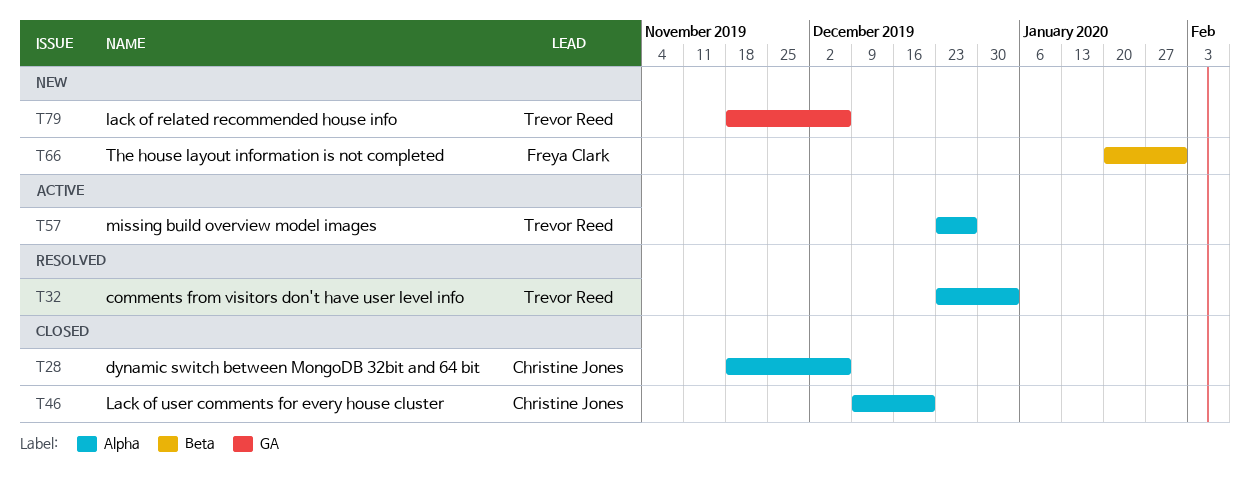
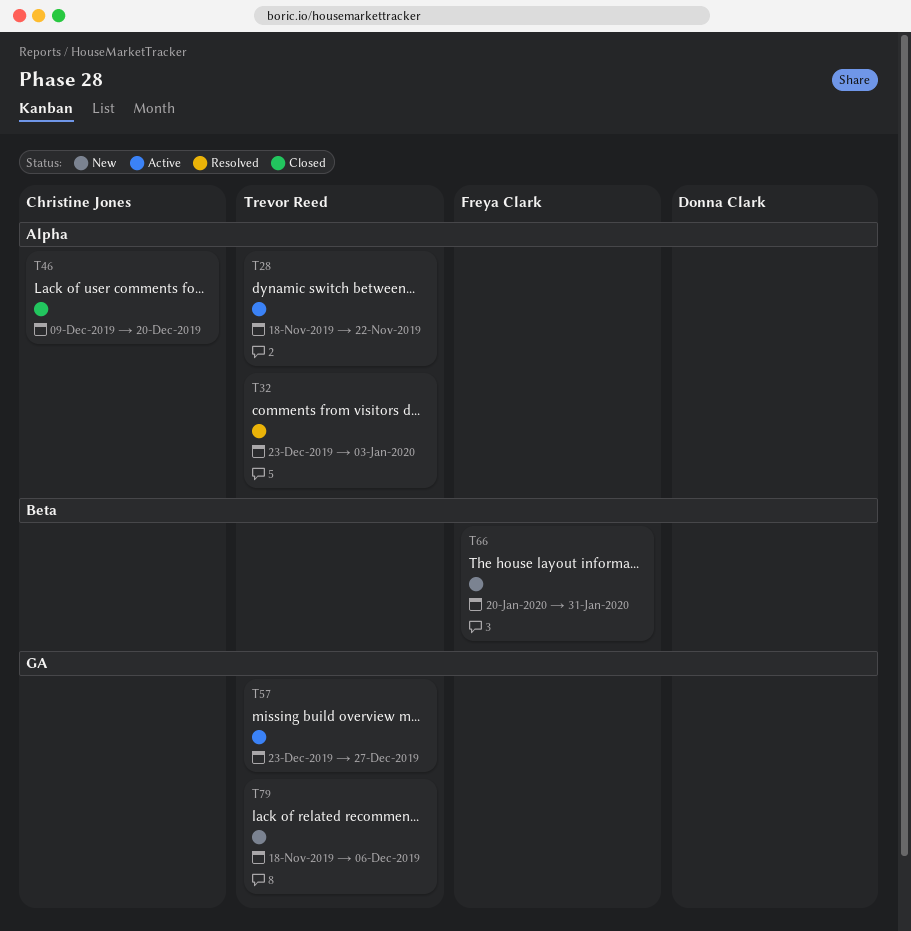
T28, status: Closed -> Active
T28, owner: Christine Jones -> Trevor Reed
T28, due: Dec 6 -> Nov 22
T57, label: Alpha -> GA

